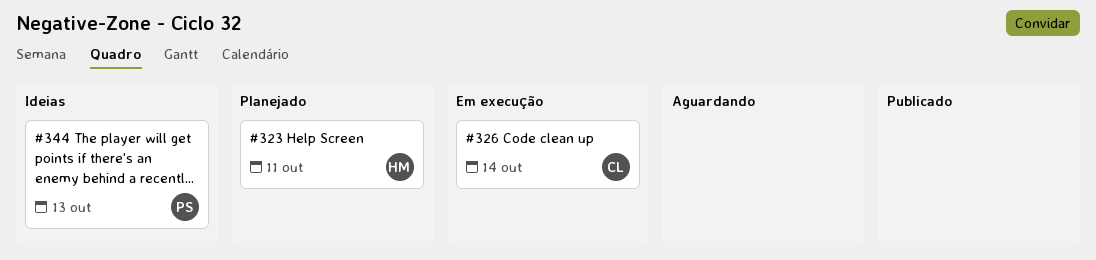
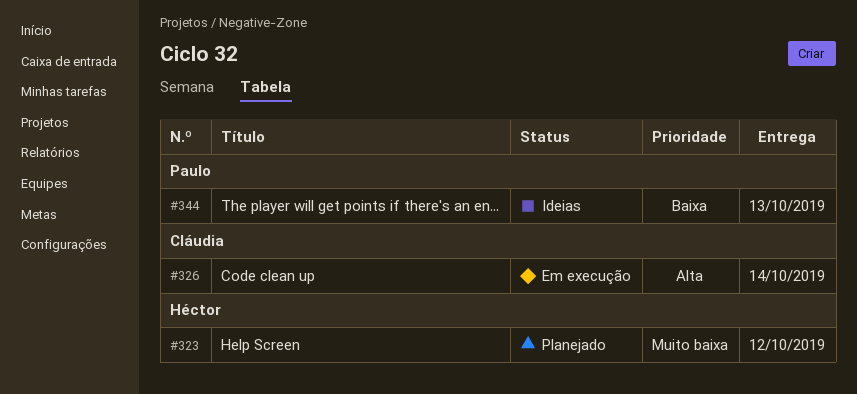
#323, due: Oct 11 -> Oct 12

